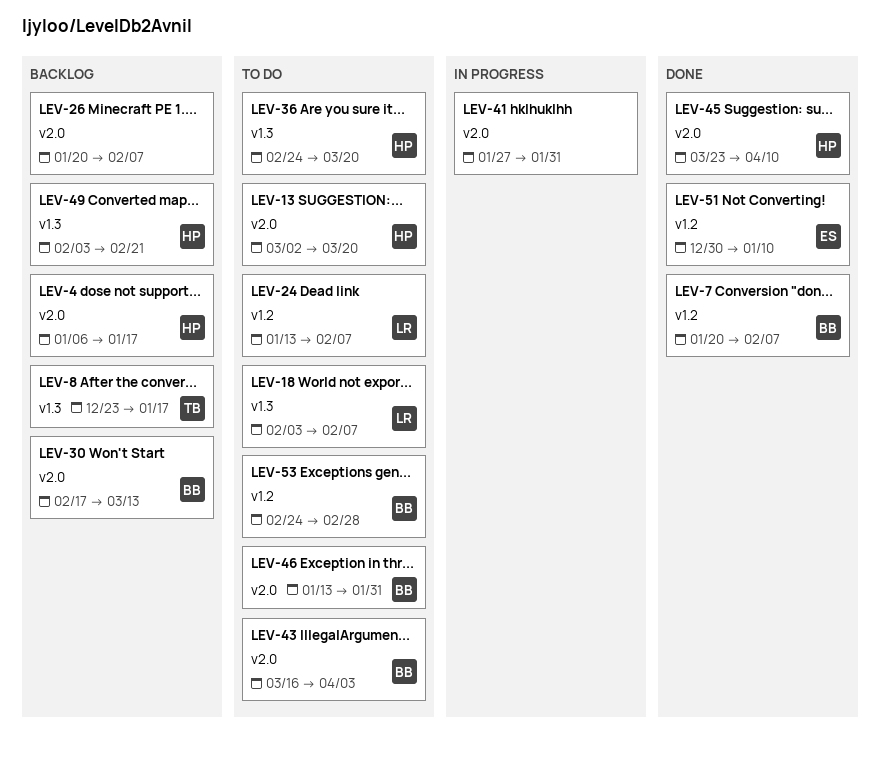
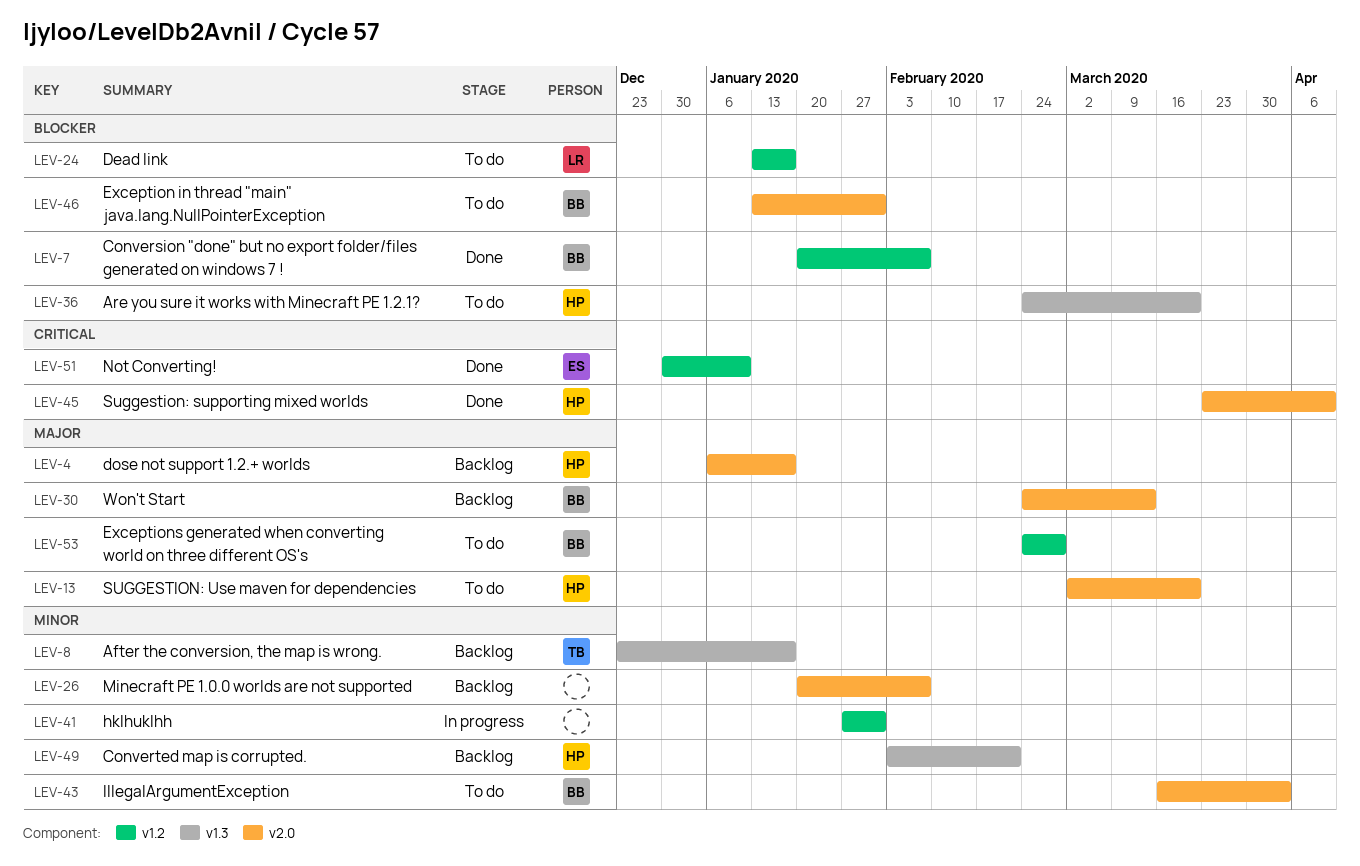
LEV-18: present -> none
LEV-24, due: Feb 7 -> Jan 17
LEV-30, start: Feb 17 -> Feb 24
LEV-41, label: v2.0 -> v1.2

